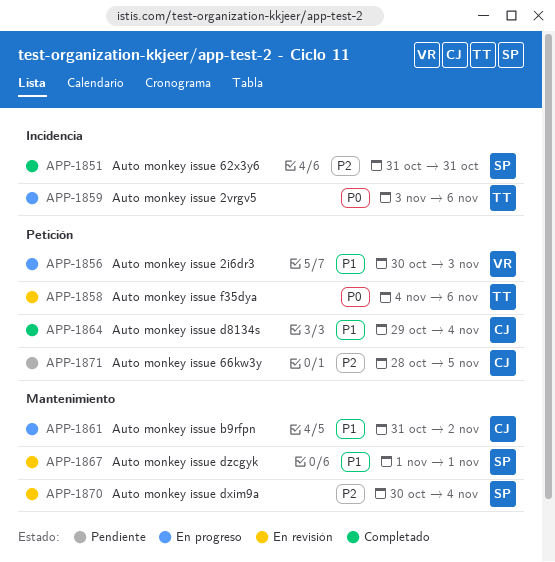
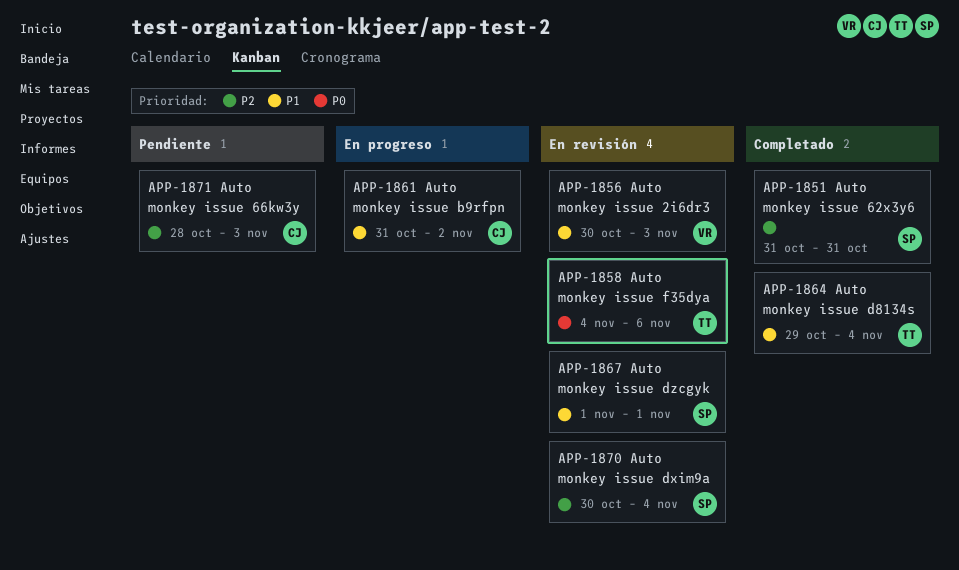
APP-1856, status: En progreso -> En revisión
APP-1859: present -> none
APP-1864, owner: CJ -> TT
APP-1871, due: Nov 5 -> Nov 3

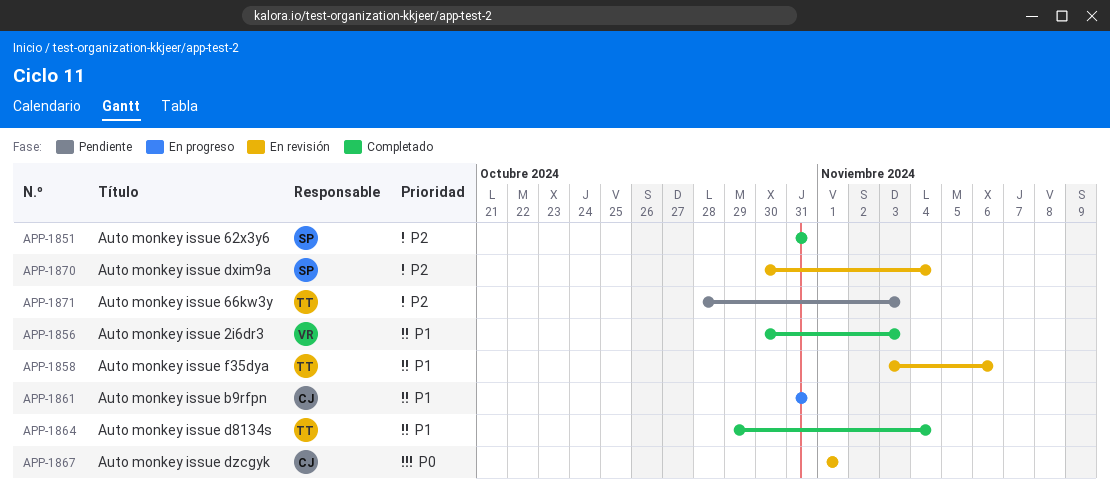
APP-1856, status: En revisión -> Completado
APP-1858, priority: P0 -> P1
APP-1858, start: Nov 4 -> Nov 3
APP-1861, due: Nov 2 -> Oct 31
APP-1867, owner: SP -> CJ
APP-1867, priority: P1 -> P0
APP-1871, owner: CJ -> TT

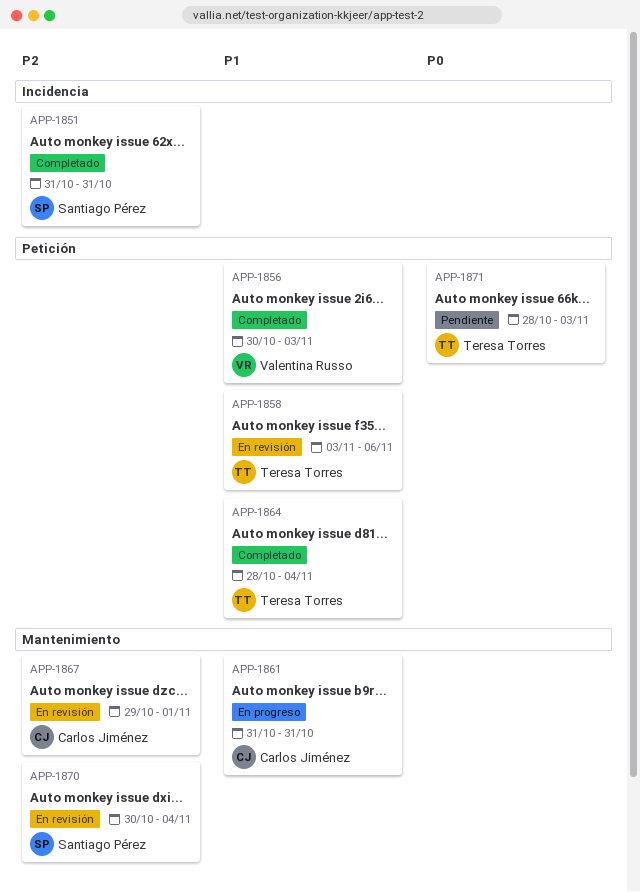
APP-1864, start: Oct 29 -> Oct 28
APP-1867, priority: P0 -> P2
APP-1867, start: Nov 1 -> Oct 29
APP-1871, priority: P2 -> P0

